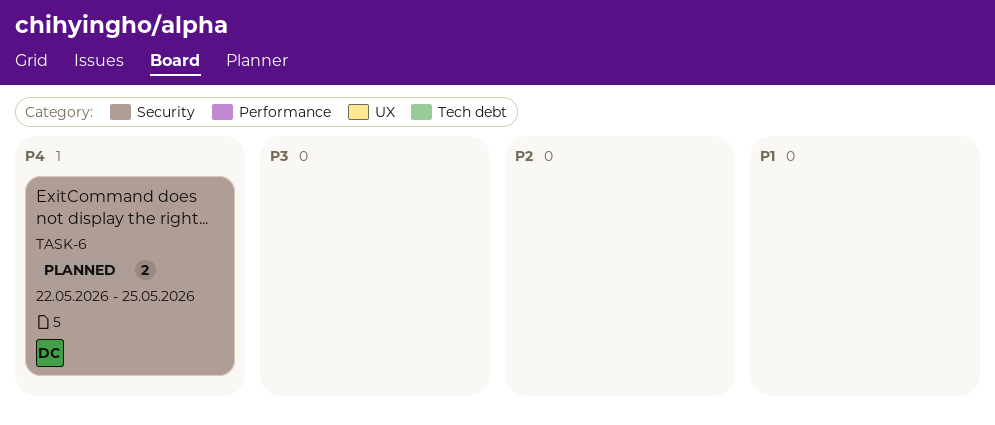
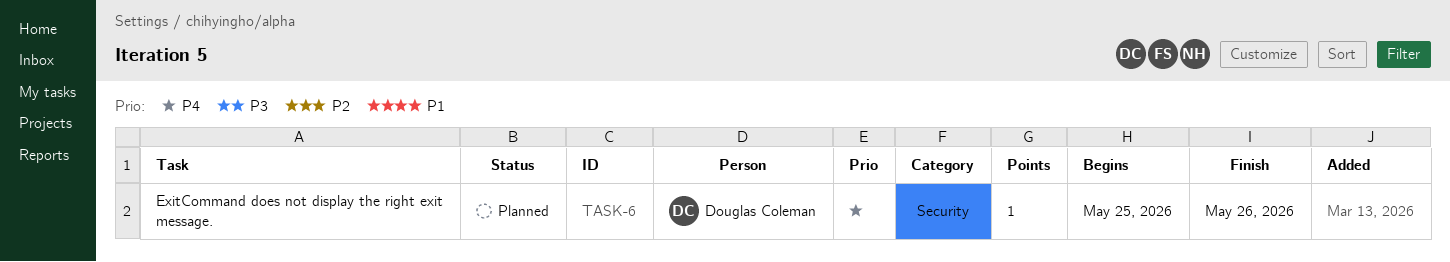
TASK-6, estimate: 2 -> 1
TASK-6, start: May 22 -> May 25
TASK-6, due: May 25 -> May 26

